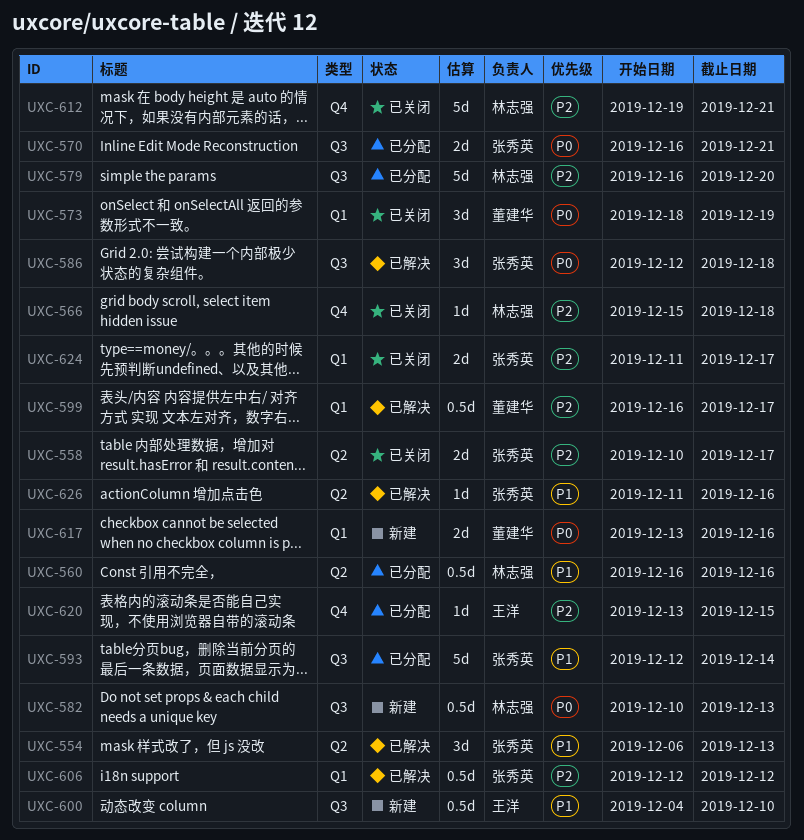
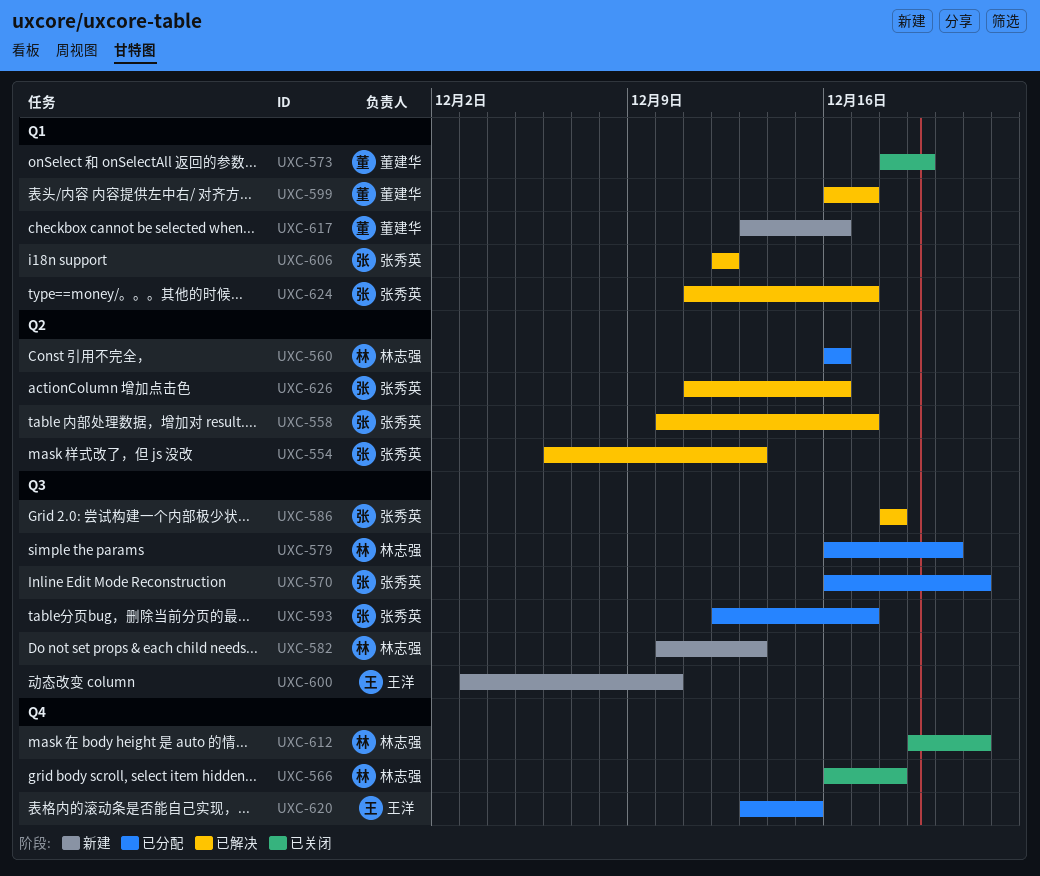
UXC-558, status: 已关闭 -> 已解决
UXC-566, start: Dec 15 -> Dec 16
UXC-586, start: Dec 12 -> Dec 18
UXC-593, due: Dec 14 -> Dec 17
UXC-600, start: Dec 4 -> Dec 3
UXC-624, status: 已关闭 -> 已解决

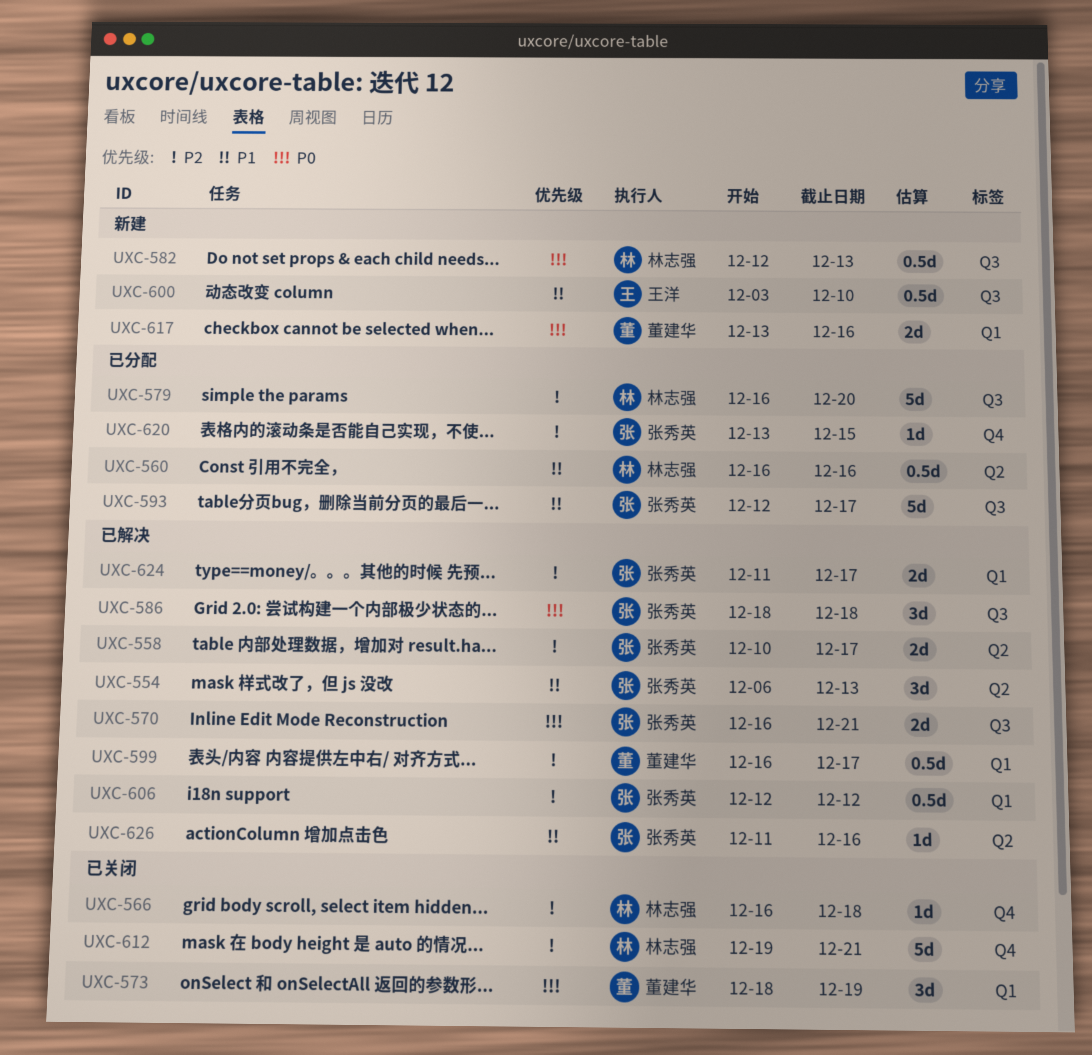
UXC-570, status: 已分配 -> 已解决
UXC-582, start: Dec 10 -> Dec 12
UXC-620, owner: 王洋 -> 张秀英

